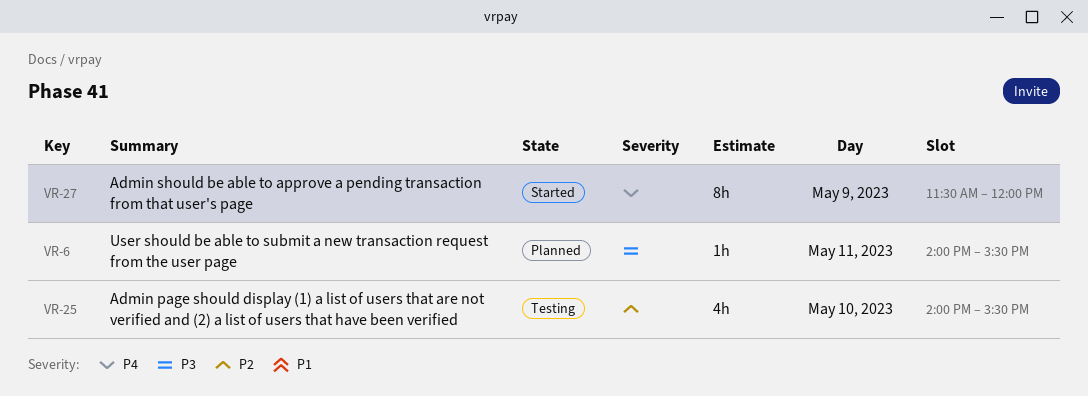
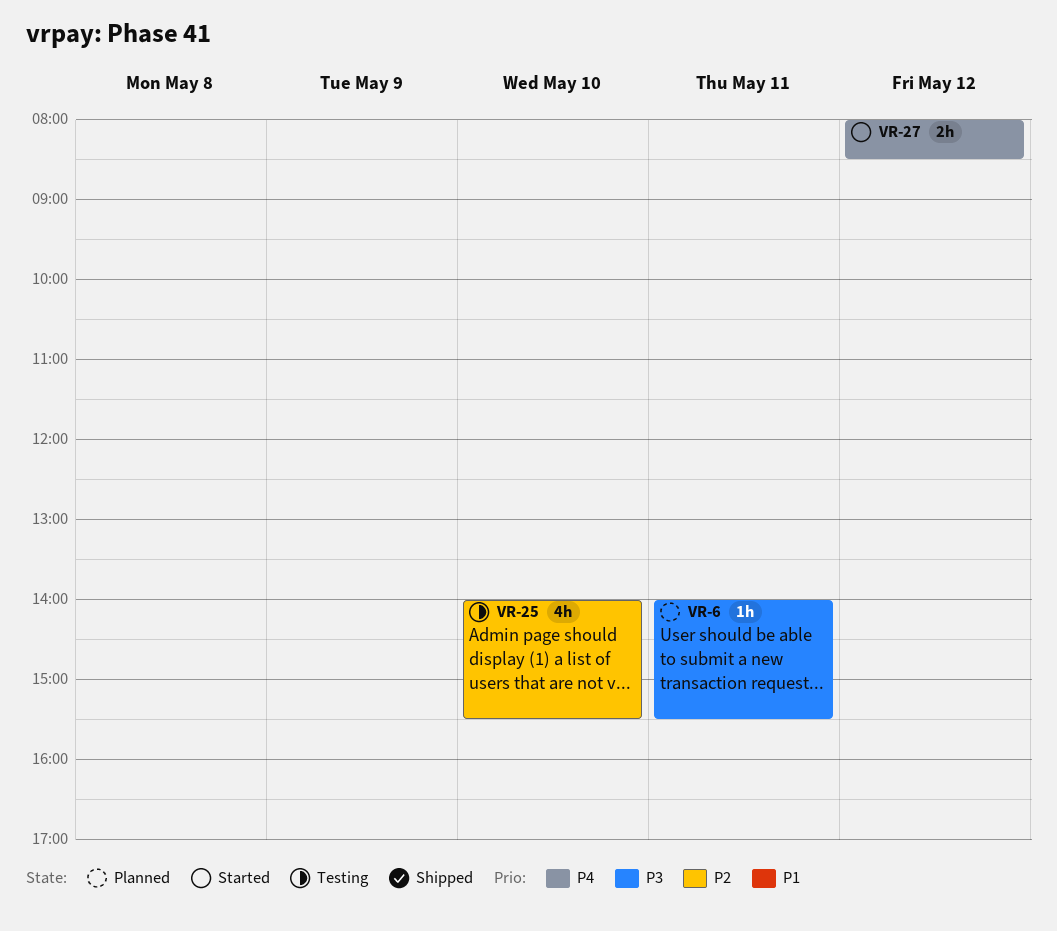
VR-27, estimate: 8h -> 2h
VR-27, day: May 9 -> May 12
VR-27, begins: 11:30 -> 08:00
VR-27, ends: 12:00 -> 08:30

